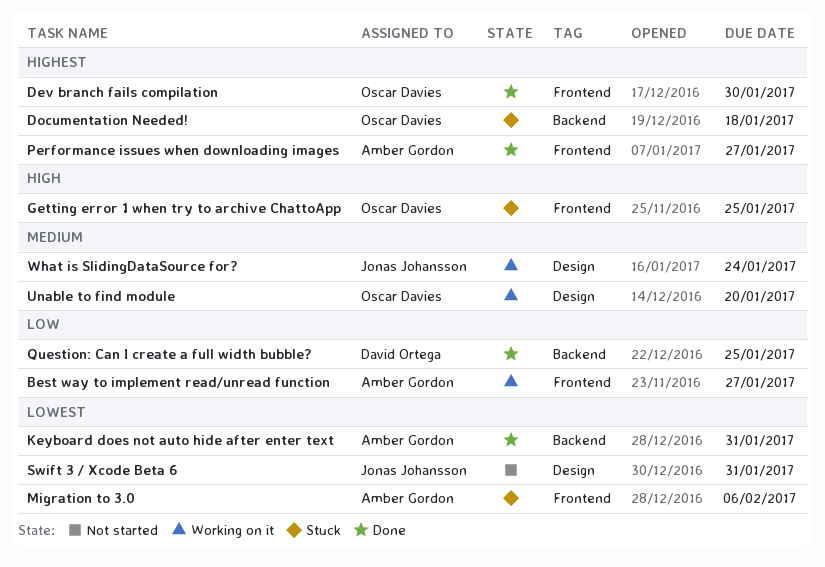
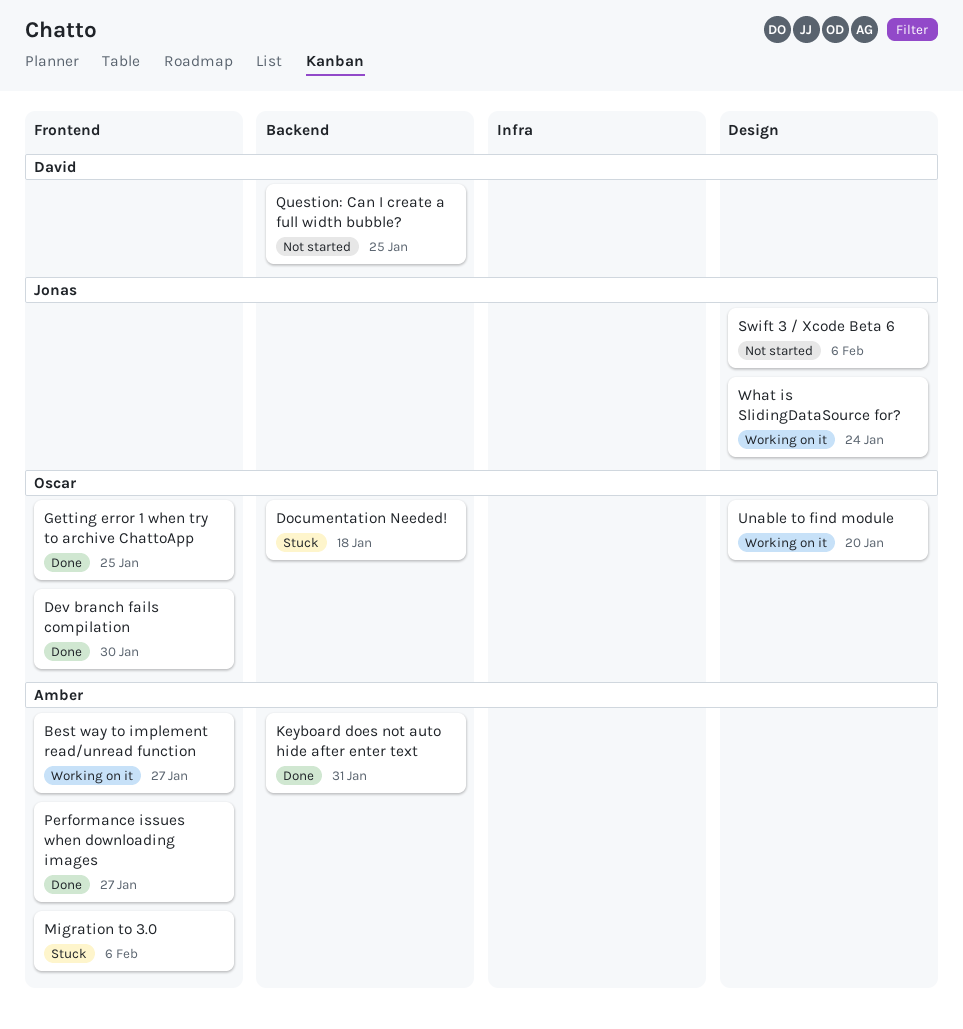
Getting error 1 when try to archive ChattoApp, status: Stuck -> Done
Question: Can I create a full width bubble?, status: Done -> Not started
Swift 3 / Xcode Beta 6, due: Jan 31 -> Feb 6

